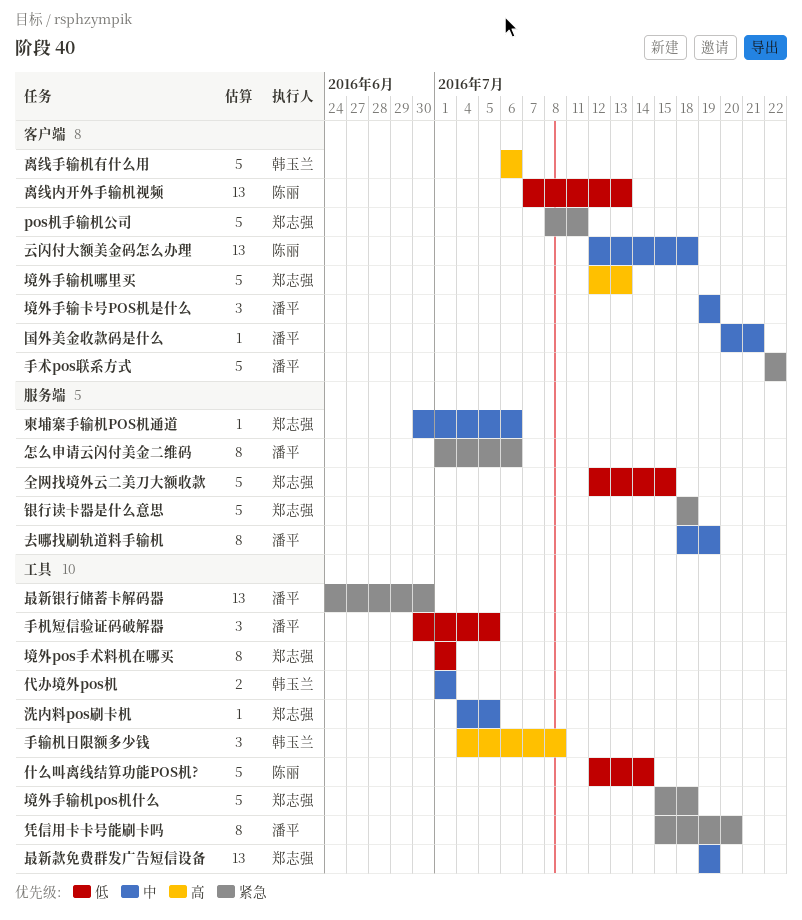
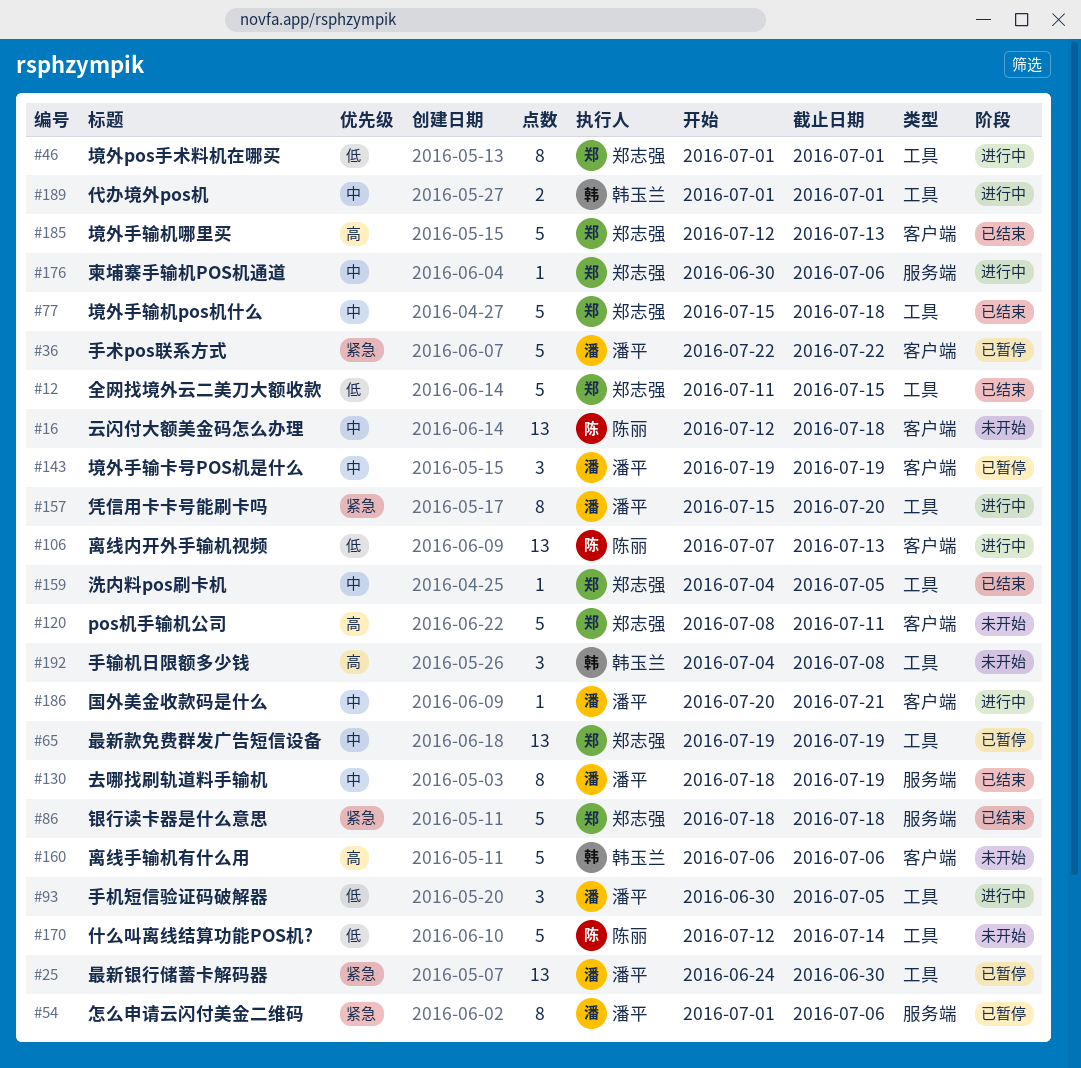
pos机手输机公司, priority: 紧急 -> 高
全网找境外云二美刀大额收款, label: 服务端 -> 工具
全网找境外云二美刀大额收款, start: Jul 12 -> Jul 11
境外手输机pos机什么, priority: 紧急 -> 中

